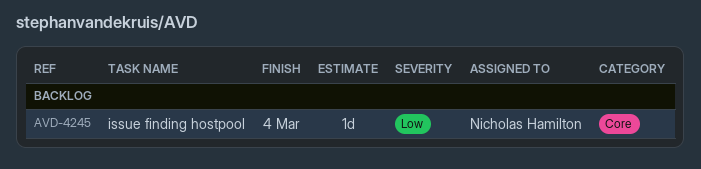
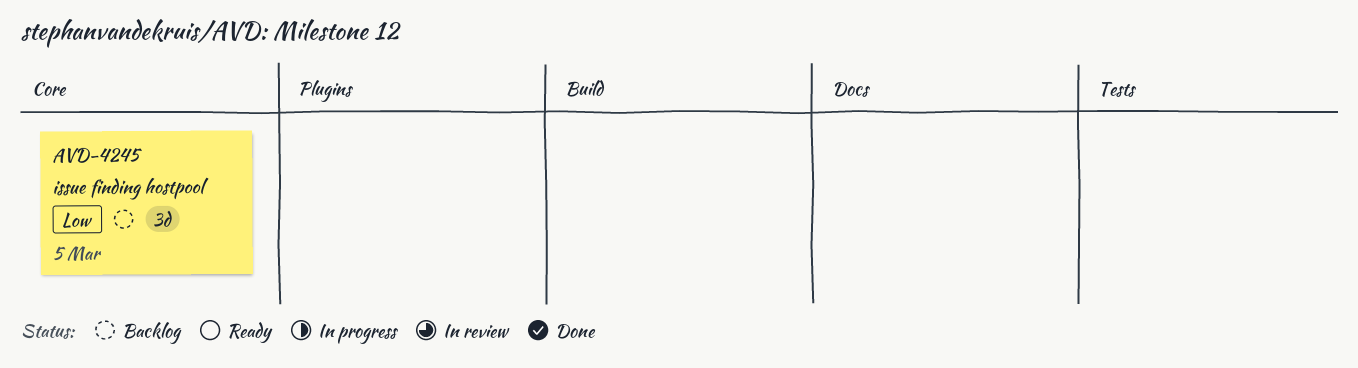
AVD-4245, estimate: 1d -> 3d
AVD-4245, due: Mar 4 -> Mar 5

